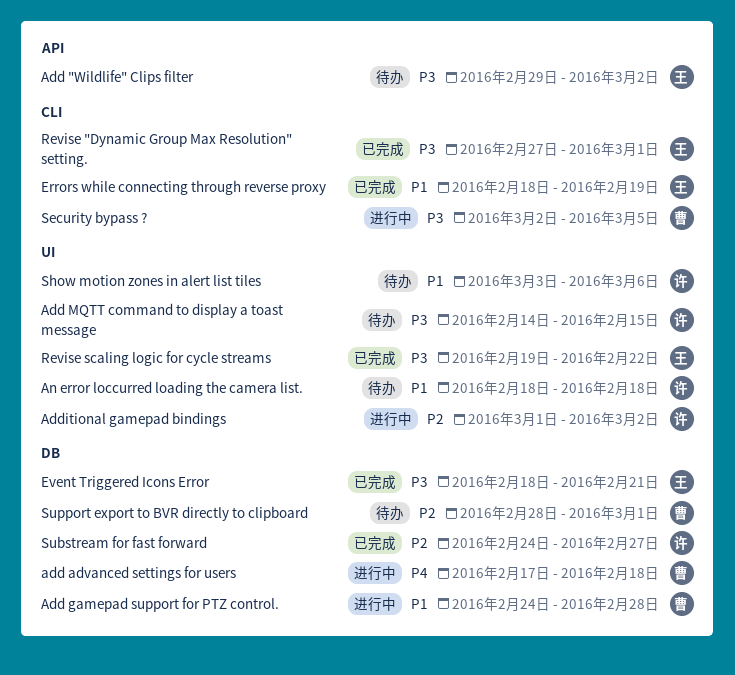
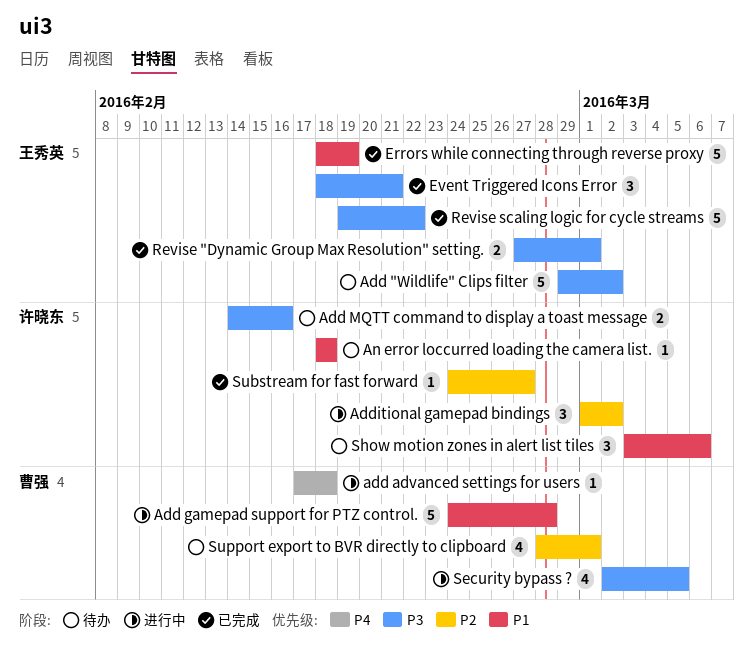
Add MQTT command to display a toast message, due: Feb 15 -> Feb 16

